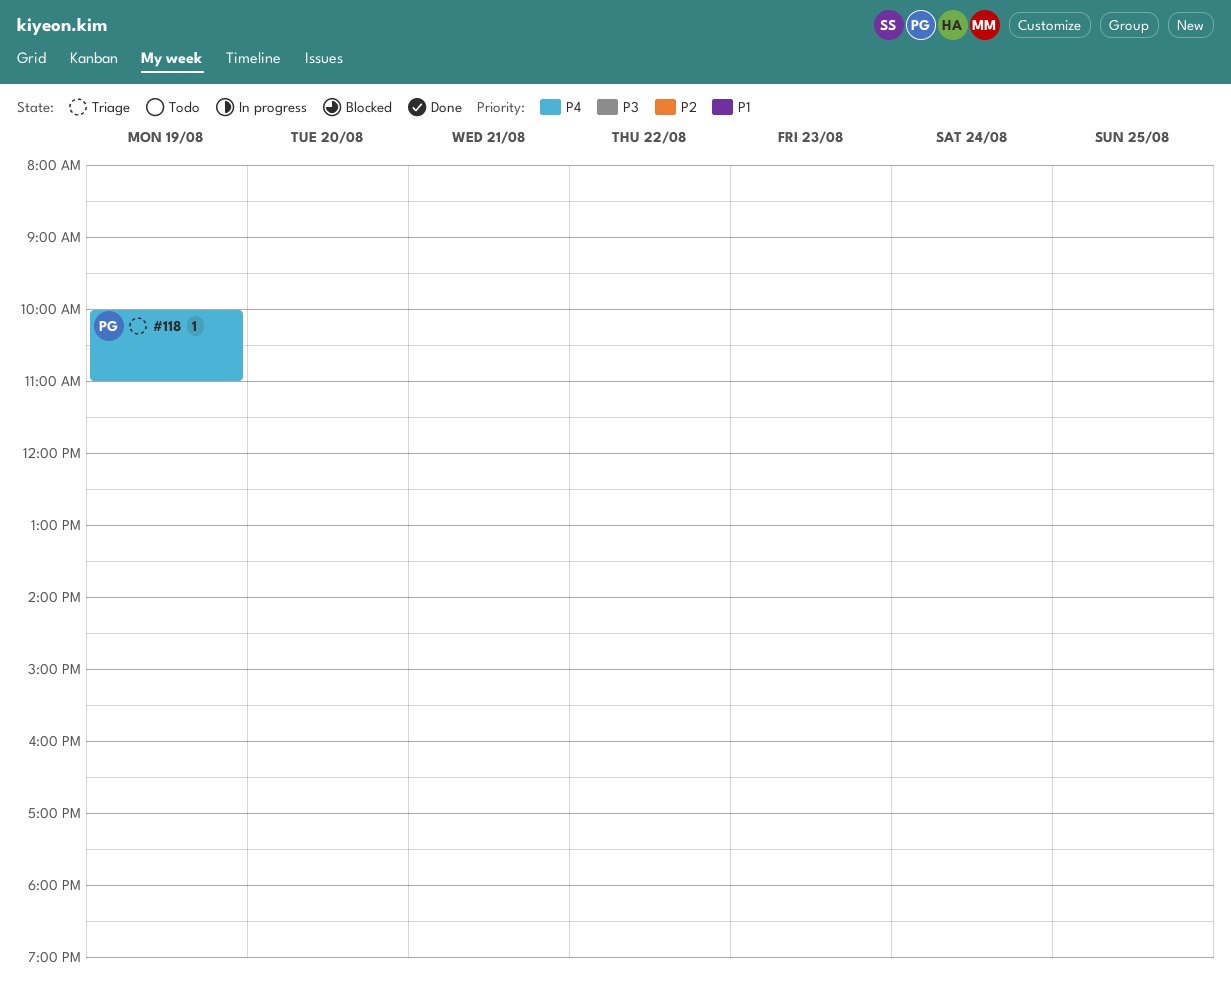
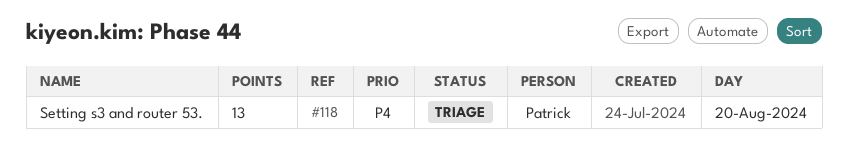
#118, estimate: 1 -> 13
#118, day: Aug 19 -> Aug 20

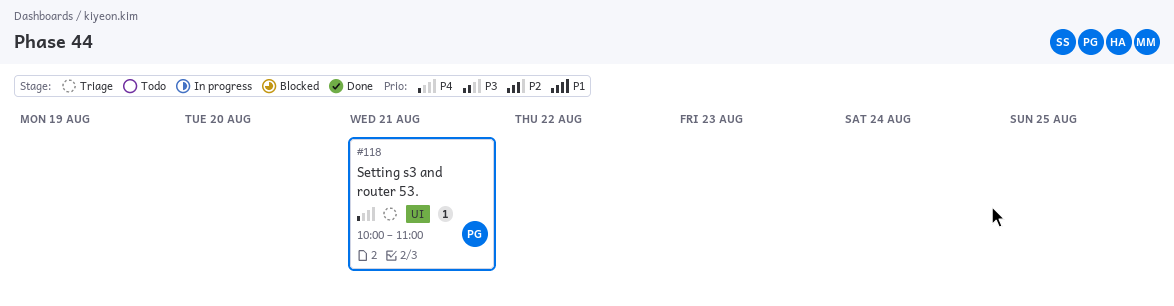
#118, estimate: 13 -> 1
#118, day: Aug 20 -> Aug 21

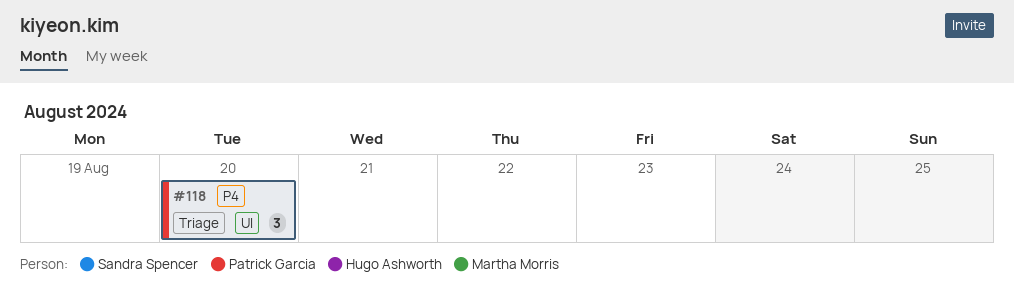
#118, estimate: 1 -> 3
#118, day: Aug 21 -> Aug 20

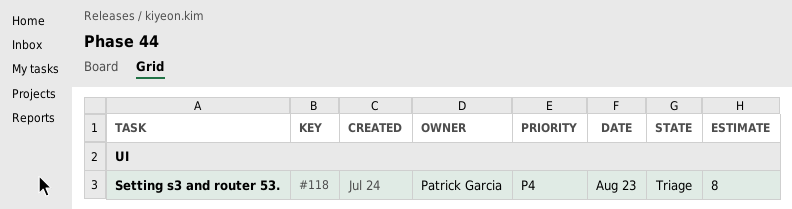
#118, estimate: 3 -> 8
#118, day: Aug 20 -> Aug 23

